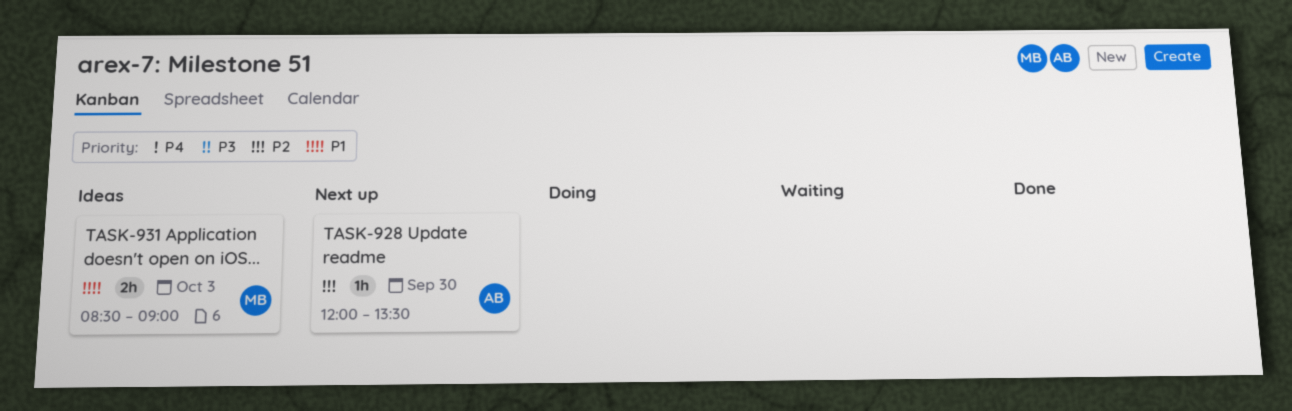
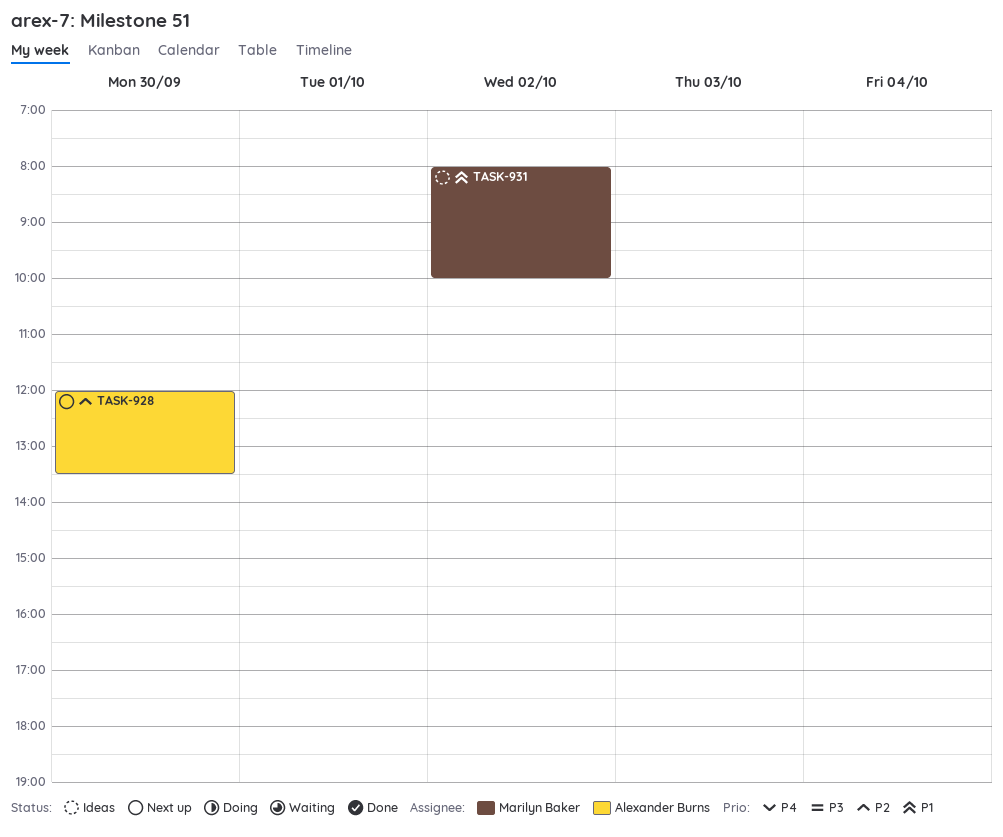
TASK-931, day: Oct 3 -> Oct 2
TASK-931, begins: 08:30 -> 08:00
TASK-931, ends: 09:00 -> 10:00

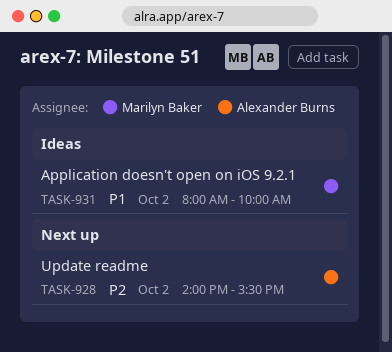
TASK-928, day: Sep 30 -> Oct 2
TASK-928, begins: 12:00 -> 14:00
TASK-928, ends: 13:30 -> 15:30

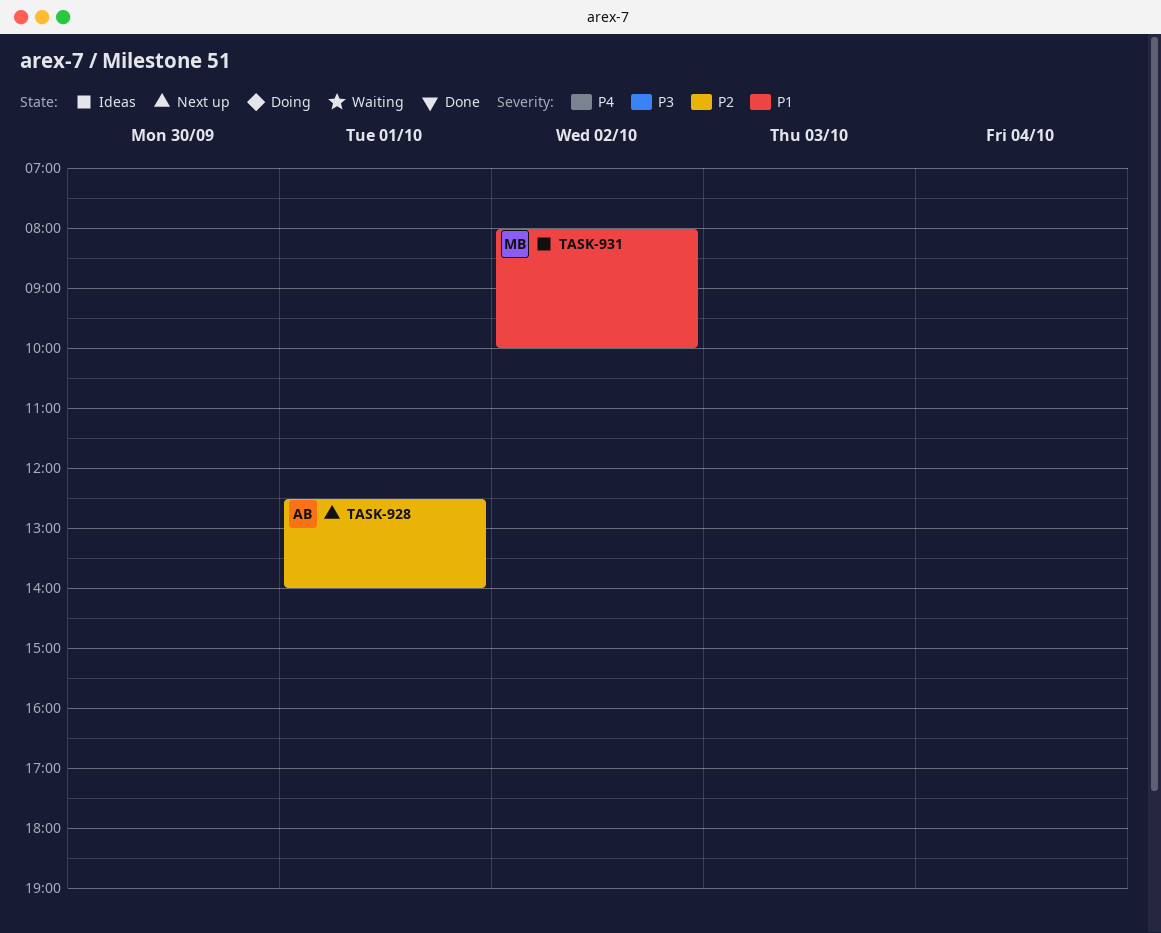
TASK-928, day: Oct 2 -> Oct 1
TASK-928, begins: 14:00 -> 12:30
TASK-928, ends: 15:30 -> 14:00

